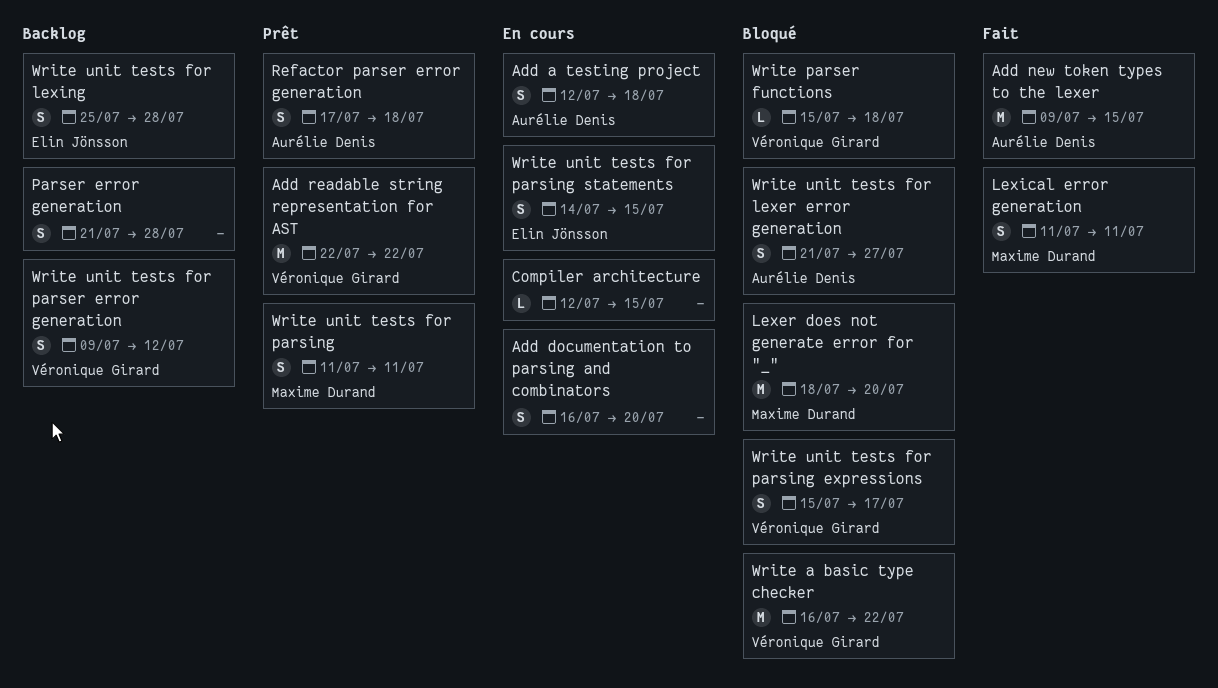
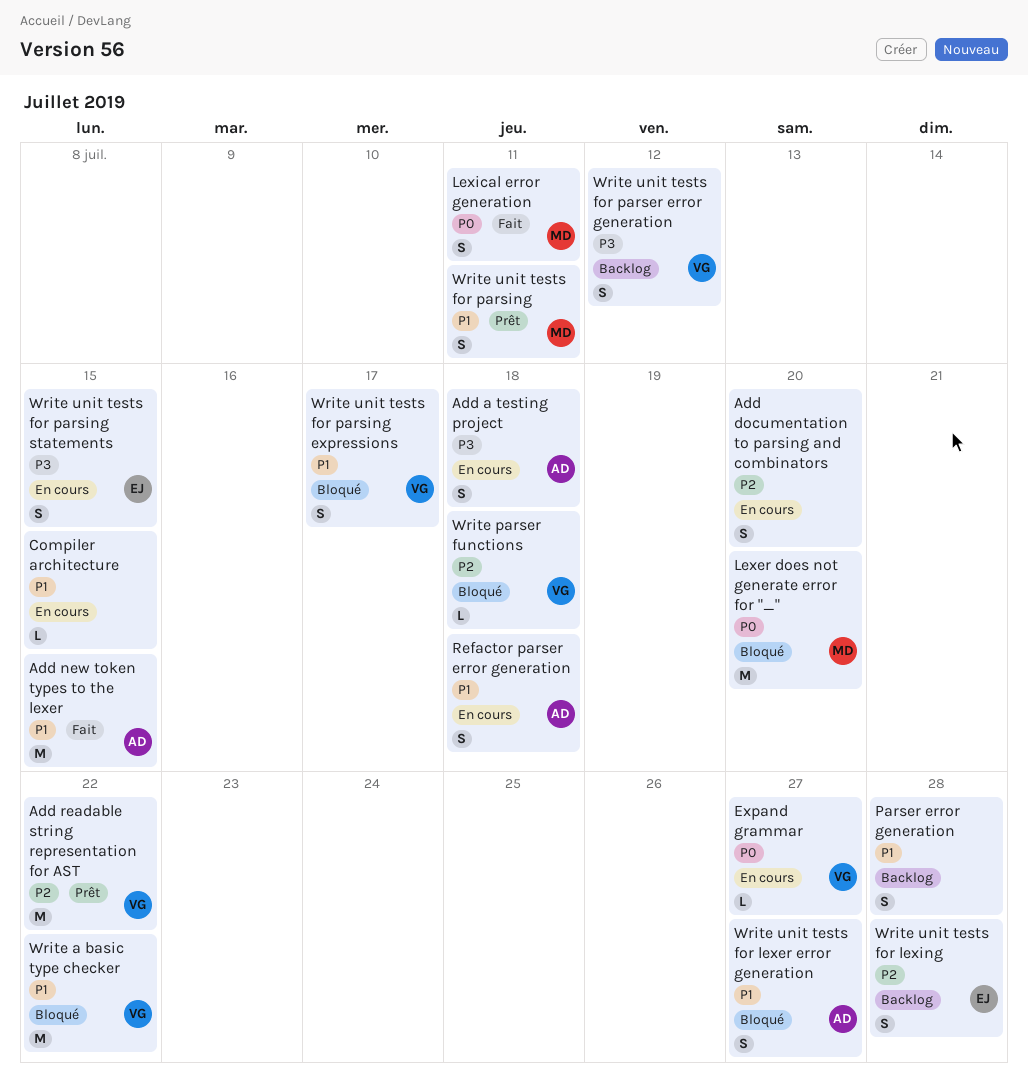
Expand grammar: none -> present
Refactor parser error generation, status: Prêt -> En cours

